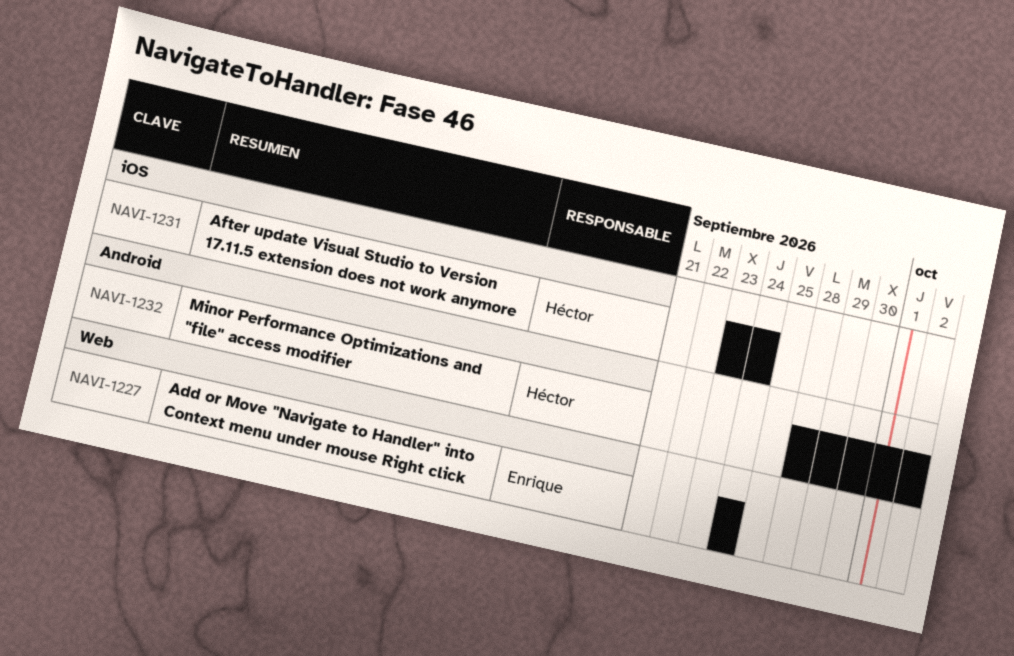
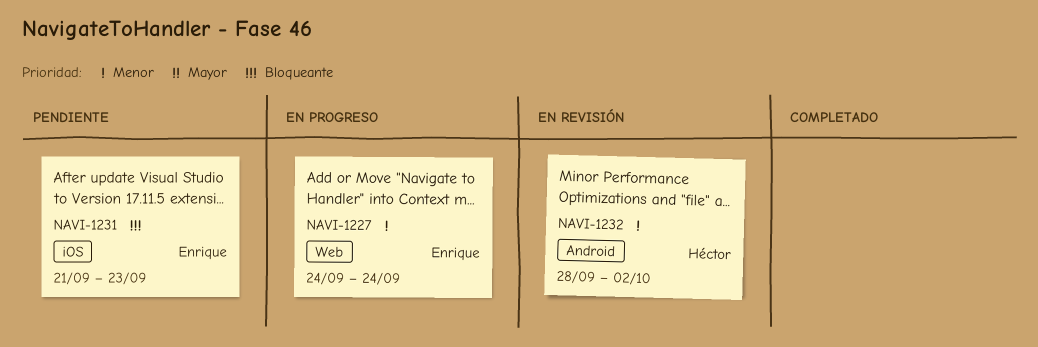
NAVI-1231, owner: Héctor -> Enrique
NAVI-1231, start: Sep 23 -> Sep 21
NAVI-1231, due: Sep 24 -> Sep 23

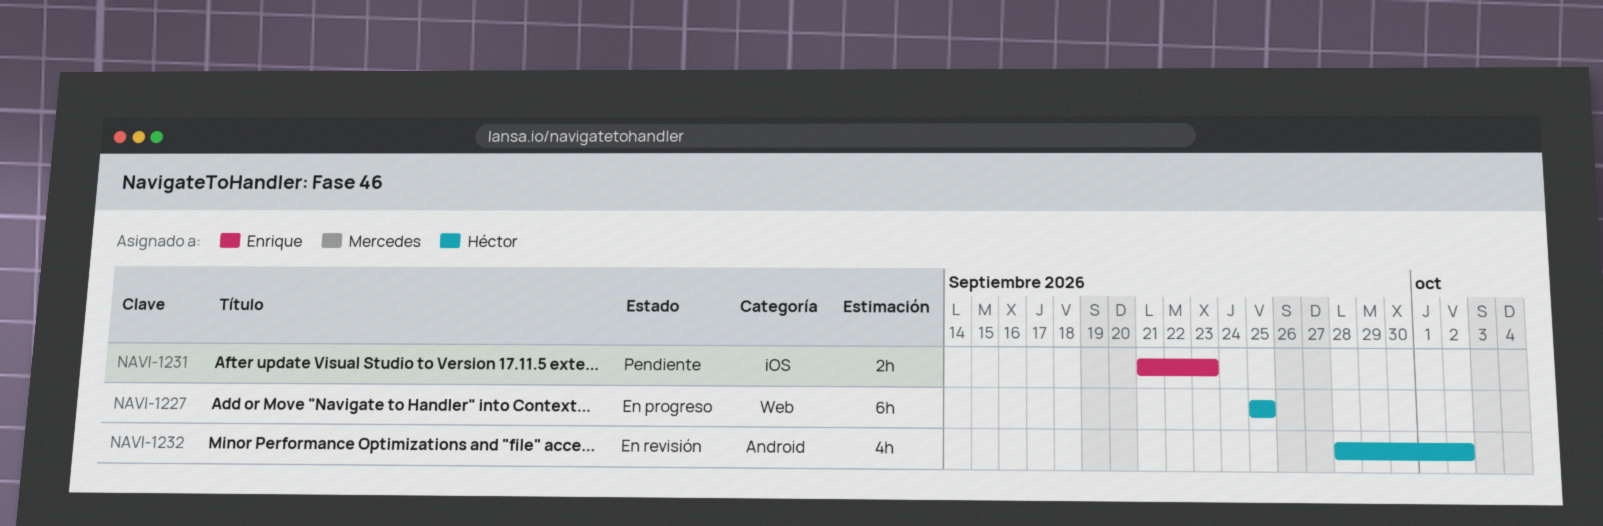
NAVI-1227, owner: Enrique -> Héctor
NAVI-1227, start: Sep 24 -> Sep 25
NAVI-1227, due: Sep 24 -> Sep 25

